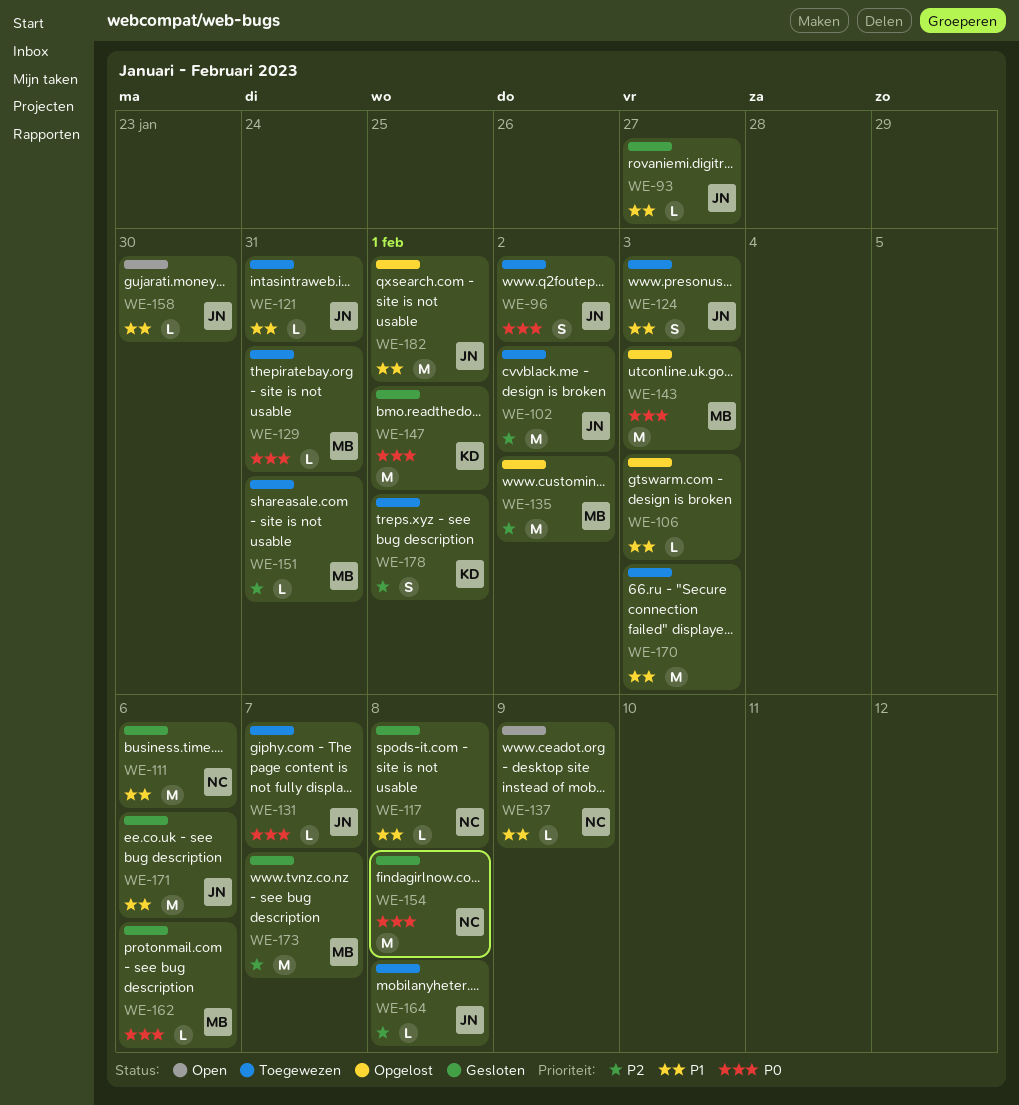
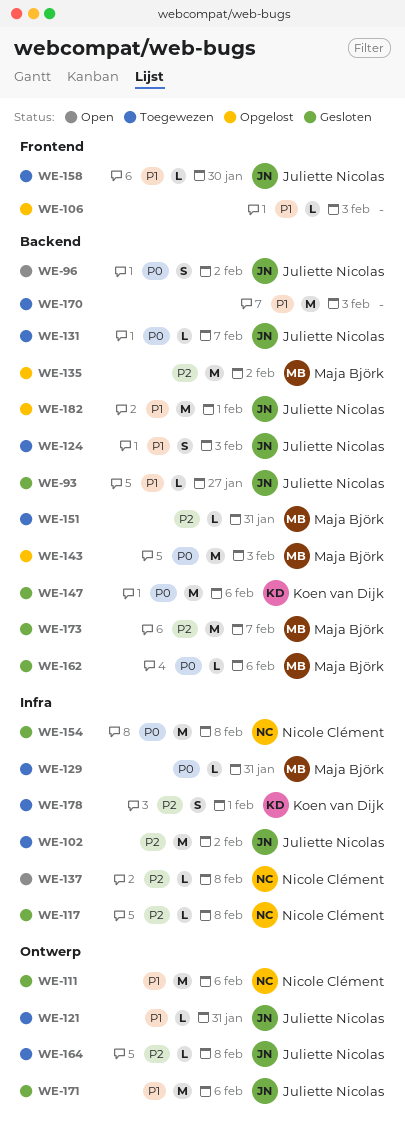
WE-96, status: Toegewezen -> Open
WE-117, priority: P1 -> P2
WE-137, priority: P1 -> P2
WE-137, due: Feb 9 -> Feb 8
WE-147, due: Feb 1 -> Feb 6
WE-158, status: Open -> Toegewezen

